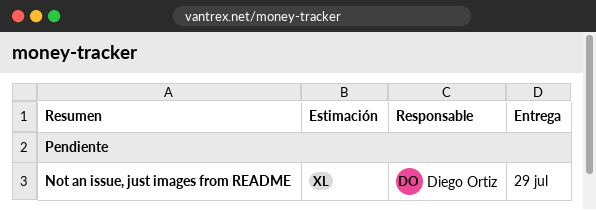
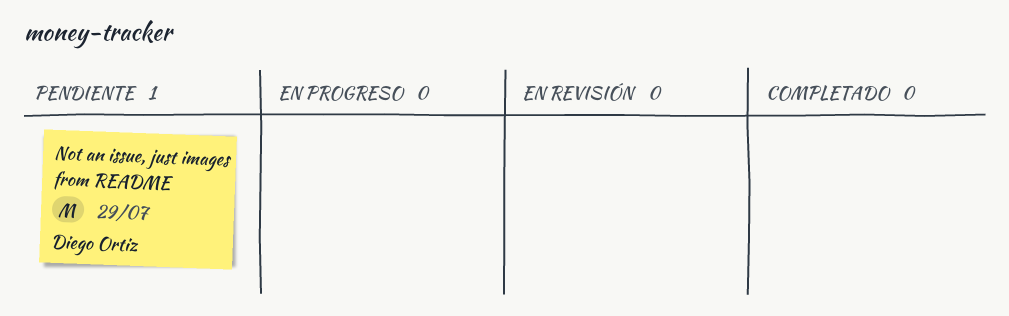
Not an issue, just images from README, estimate: XL -> M

